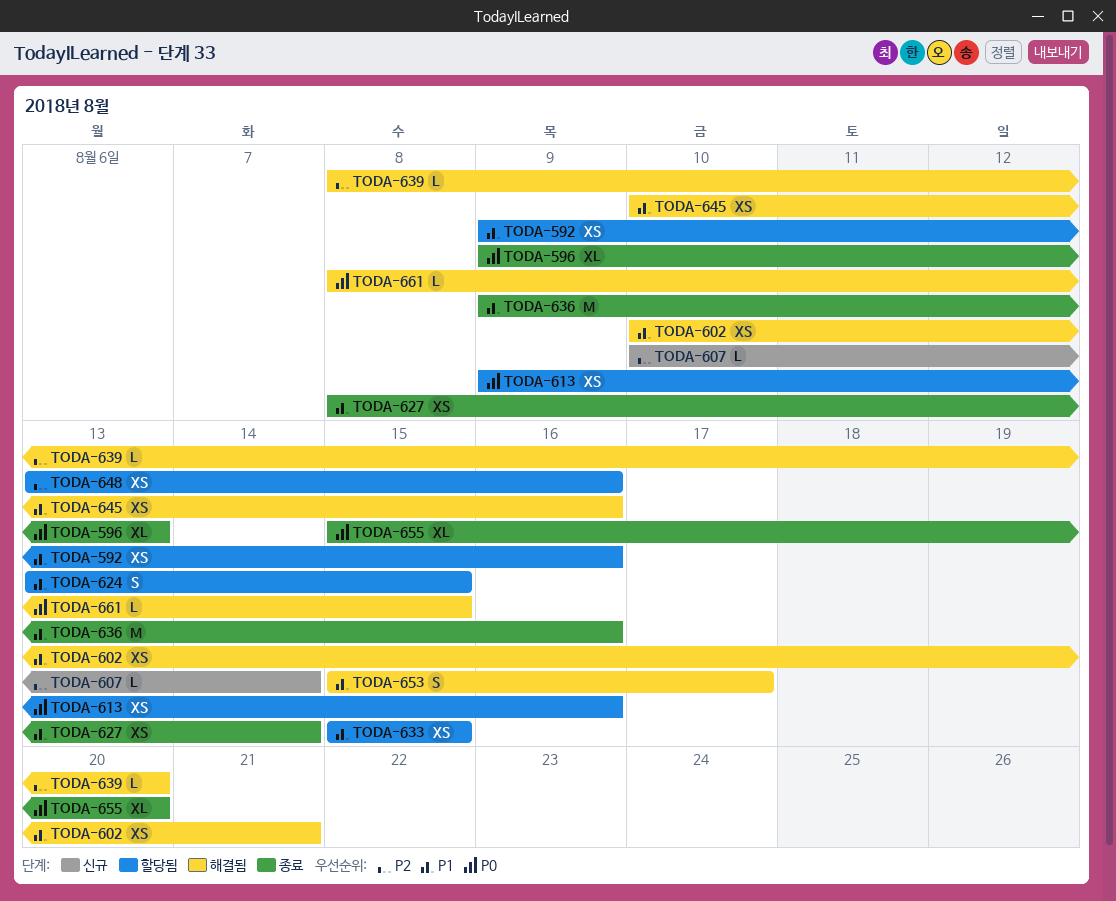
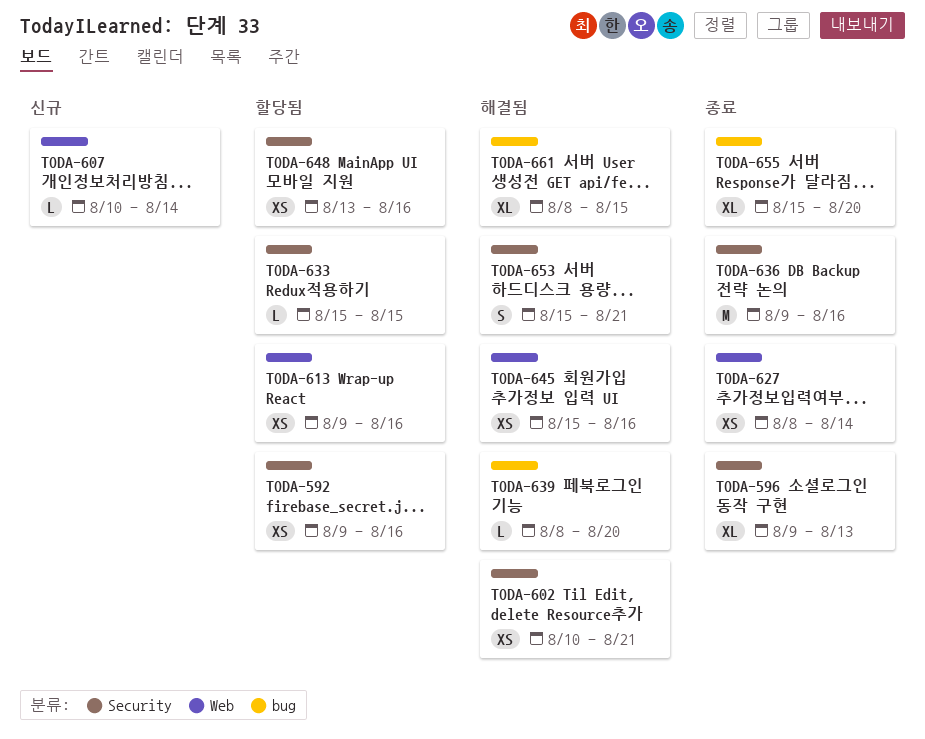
TODA-624: present -> none
TODA-633, estimate: XS -> L
TODA-645, start: Aug 10 -> Aug 15
TODA-653, due: Aug 17 -> Aug 21
TODA-661, estimate: L -> XL

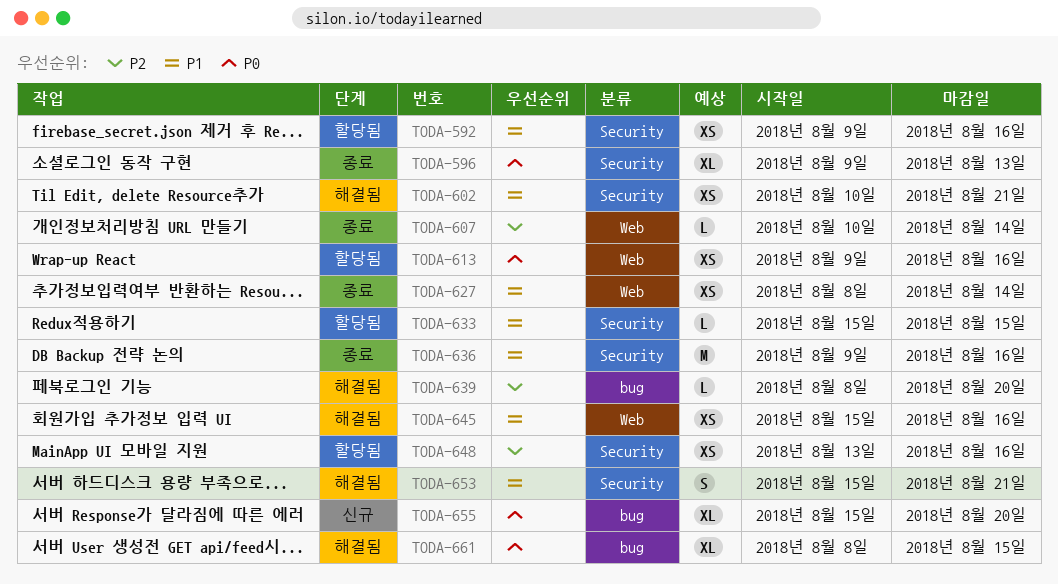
TODA-607, status: 신규 -> 종료
TODA-655, status: 종료 -> 신규

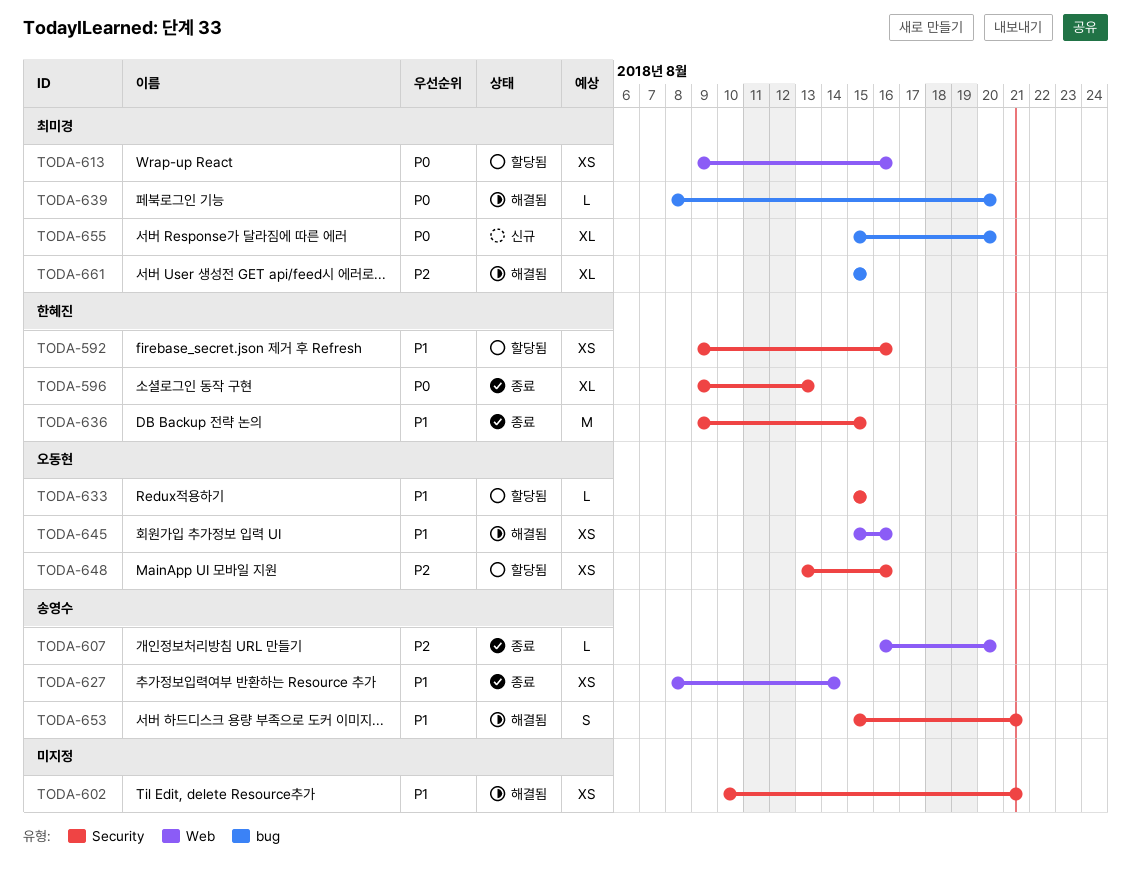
TODA-607, start: Aug 10 -> Aug 16
TODA-607, due: Aug 14 -> Aug 20
TODA-636, due: Aug 16 -> Aug 15
TODA-639, priority: P2 -> P0
TODA-661, priority: P0 -> P2
TODA-661, start: Aug 8 -> Aug 15

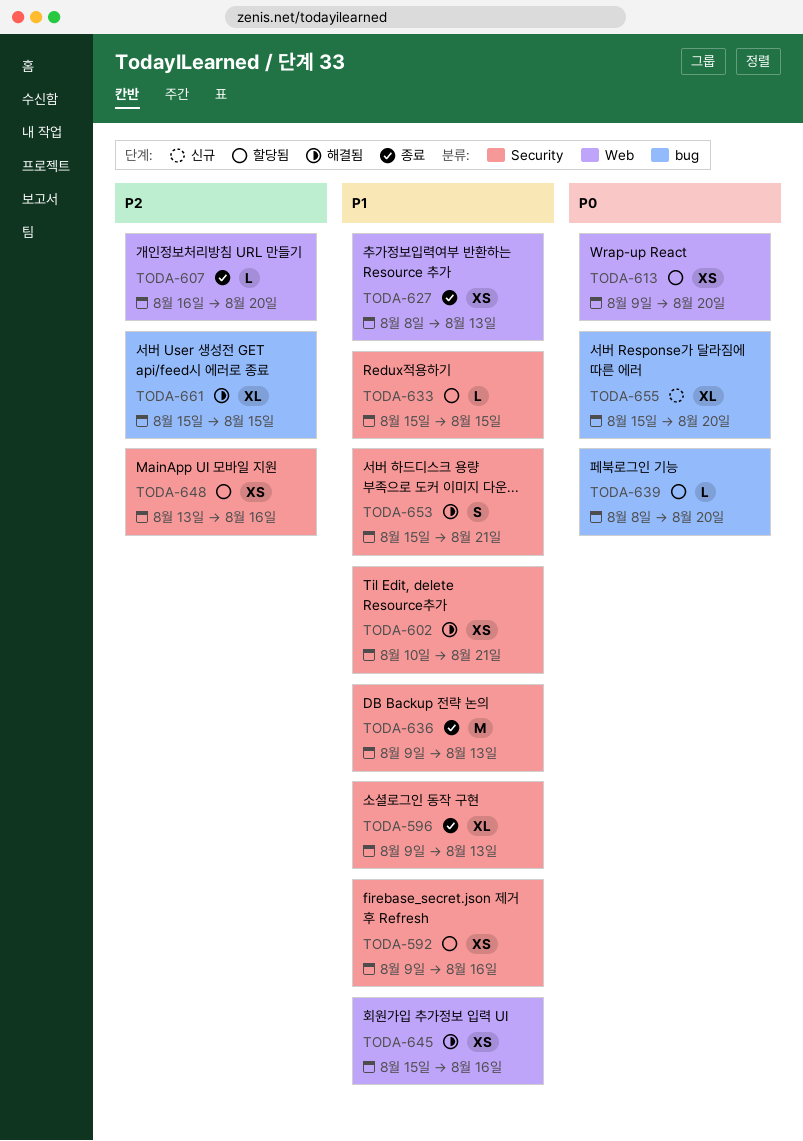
TODA-596, priority: P0 -> P1
TODA-613, due: Aug 16 -> Aug 20
TODA-627, due: Aug 14 -> Aug 13
TODA-636, due: Aug 15 -> Aug 13
TODA-639, status: 해결됨 -> 할당됨

